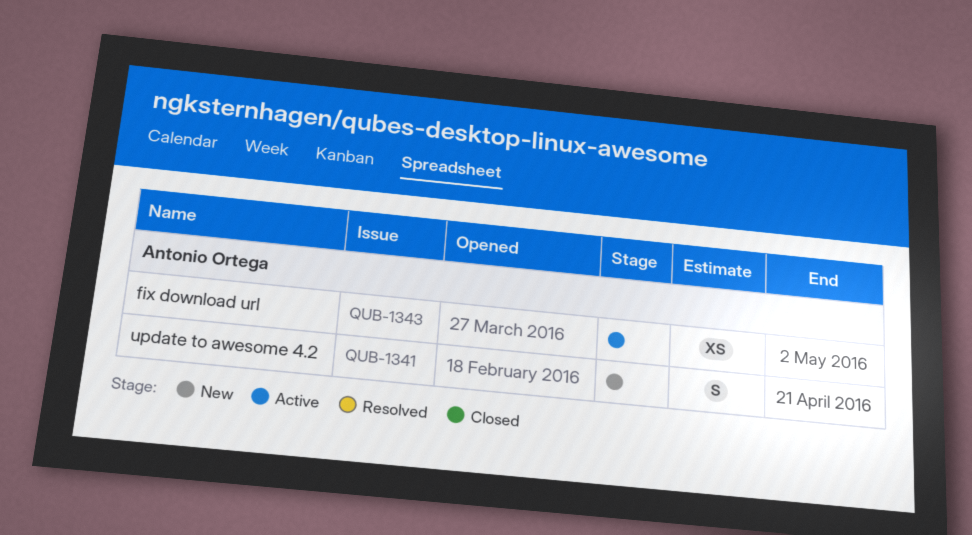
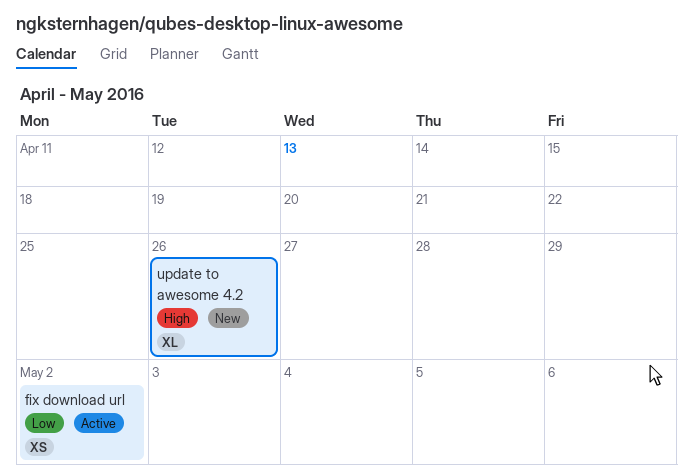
update to awesome 4.2, estimate: S -> XL
update to awesome 4.2, due: Apr 21 -> Apr 26

